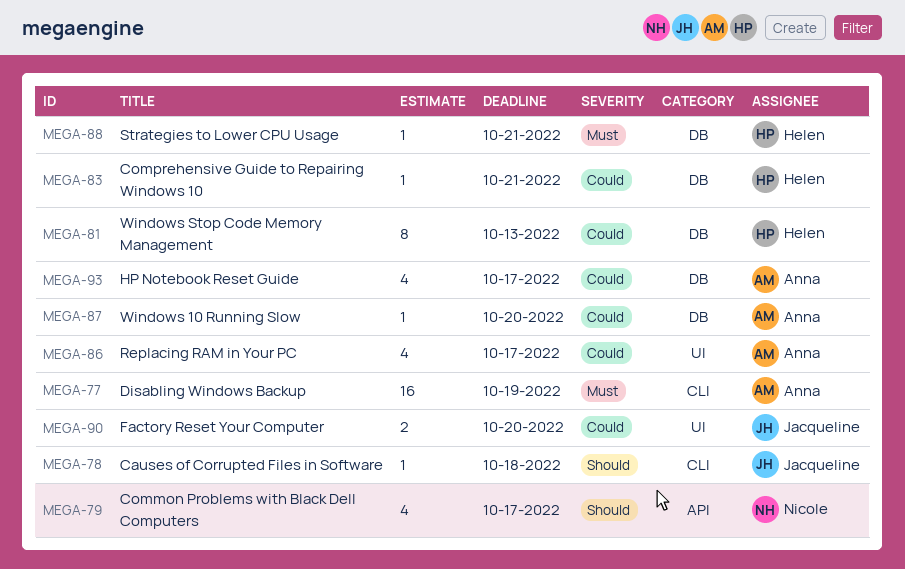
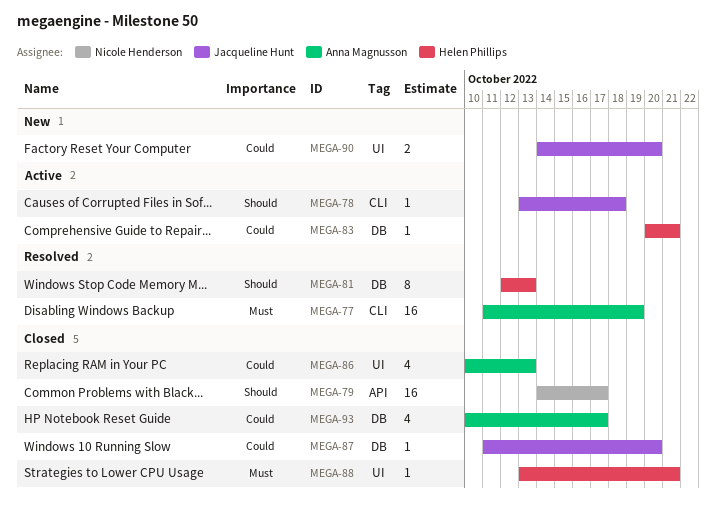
MEGA-79, estimate: 4 -> 16
MEGA-81, priority: Could -> Should
MEGA-86, due: Oct 17 -> Oct 13
MEGA-87, owner: Anna Magnusson -> Jacqueline Hunt
MEGA-88, label: DB -> UI

